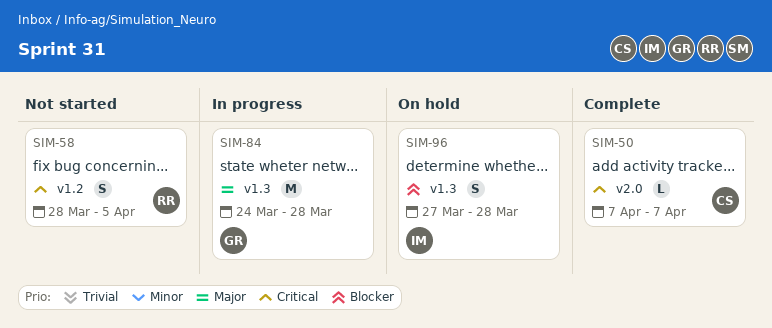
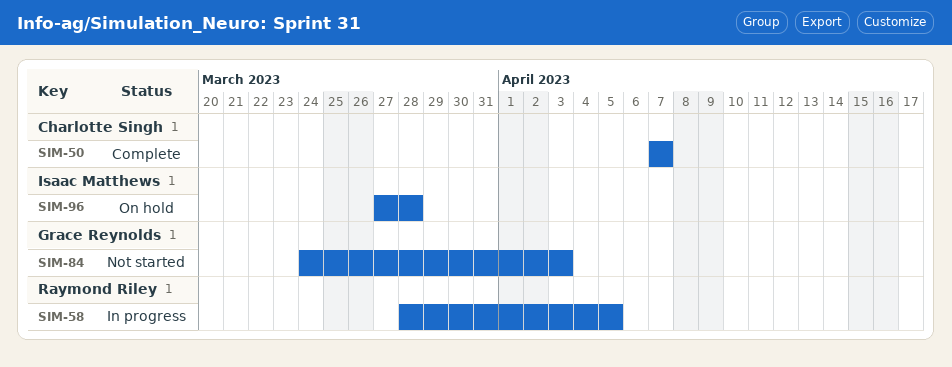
SIM-58, status: Not started -> In progress
SIM-84, status: In progress -> Not started
SIM-84, due: Mar 28 -> Apr 3

